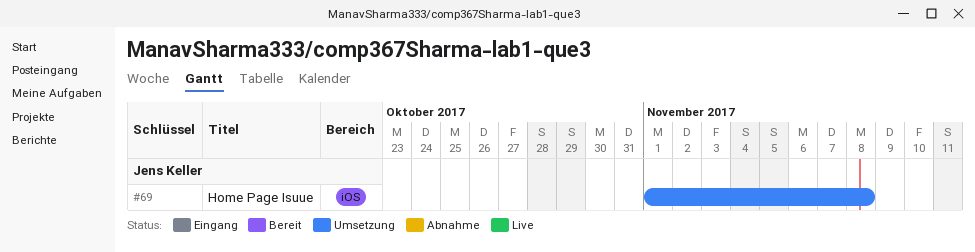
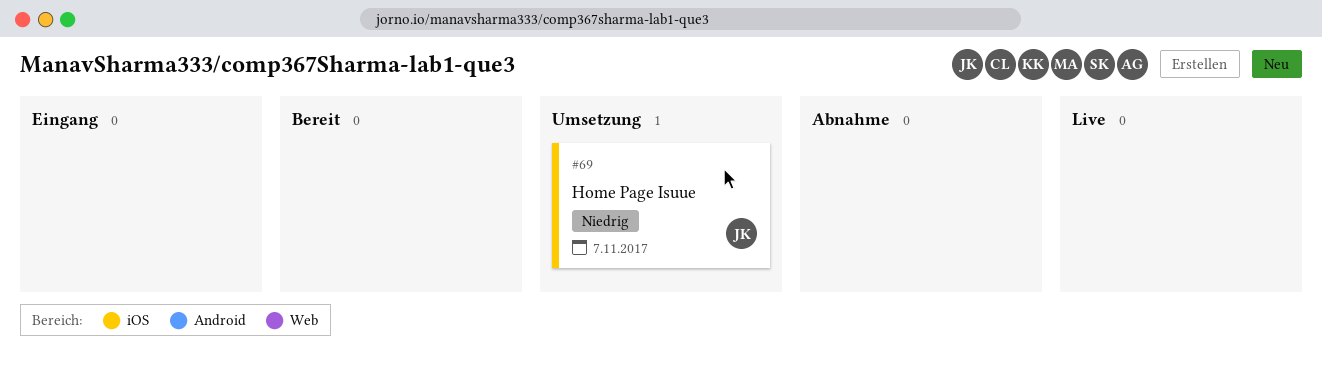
#69, due: Nov 8 -> Nov 7

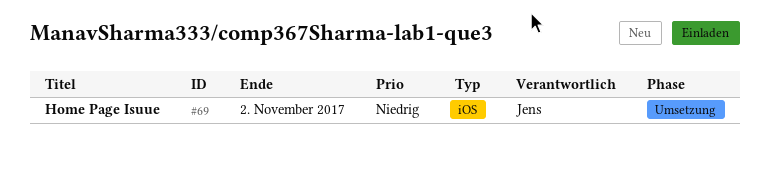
#69, due: Nov 7 -> Nov 2

